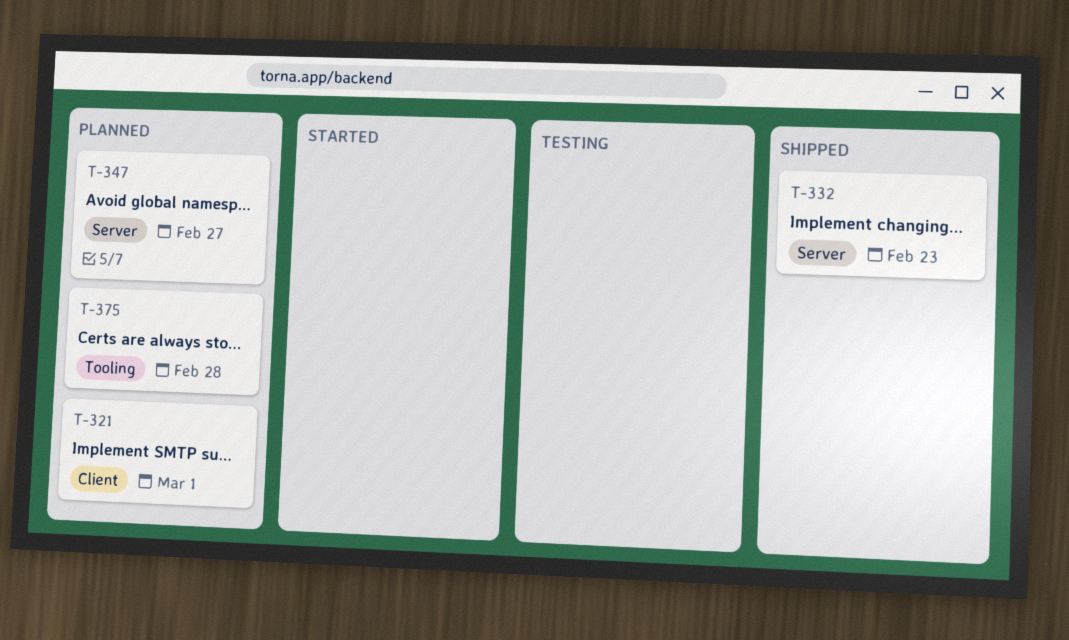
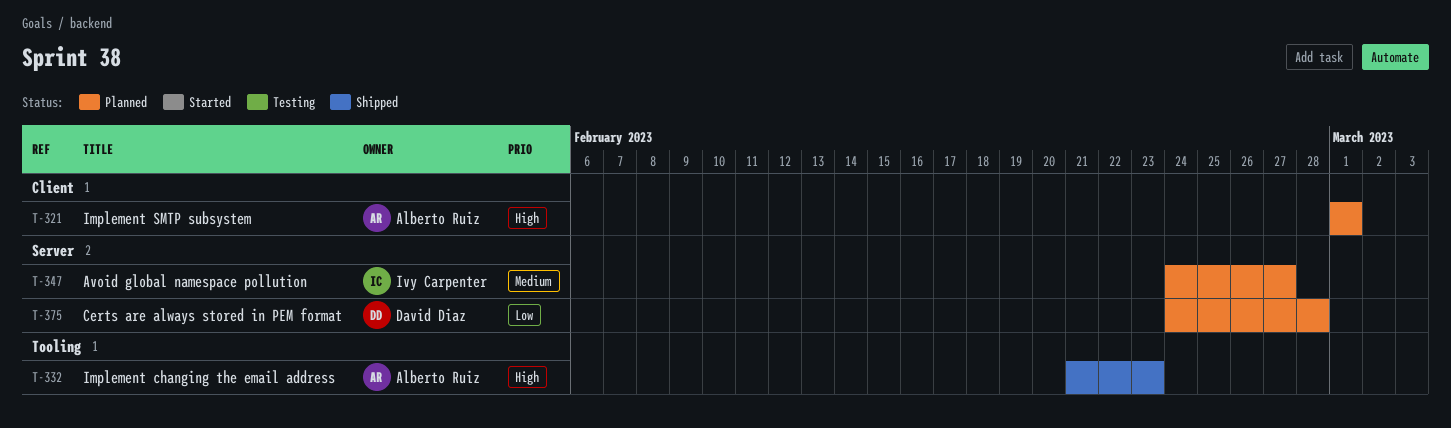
T-332, label: Server -> Tooling
T-375, label: Tooling -> Server

